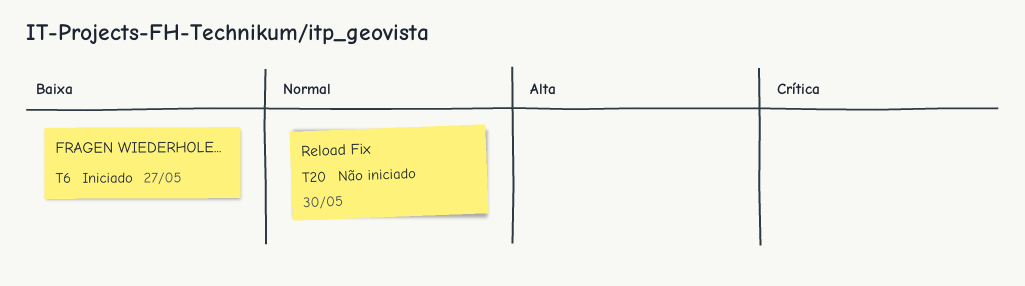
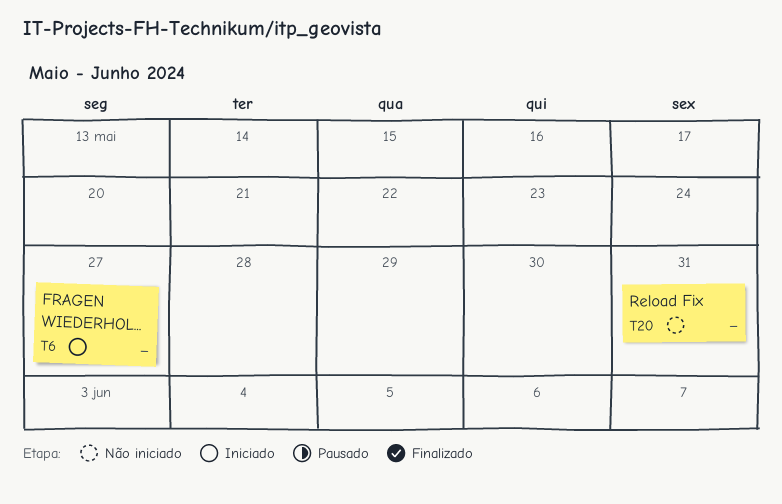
T20, due: May 30 -> May 31

